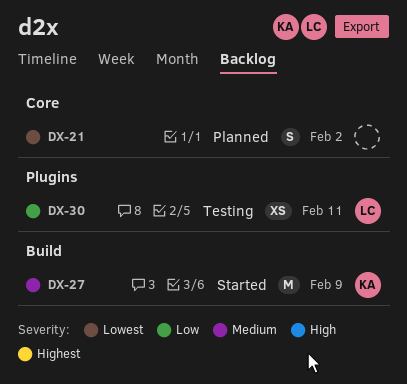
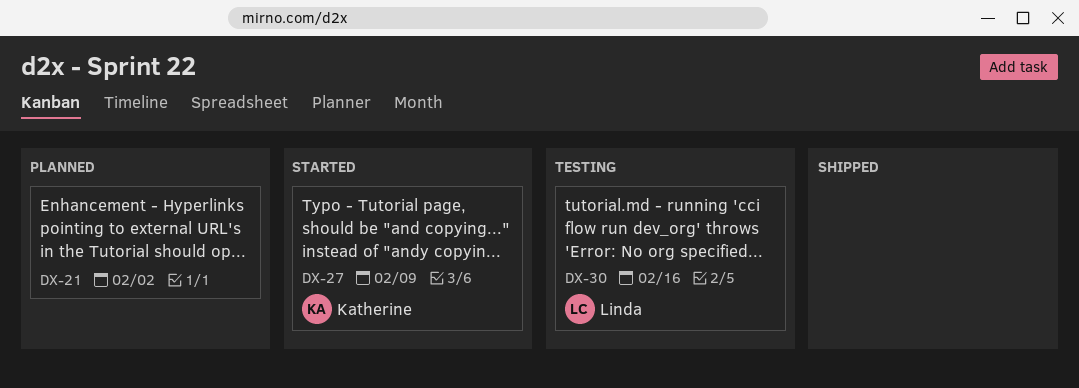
DX-30, due: Feb 11 -> Feb 16

